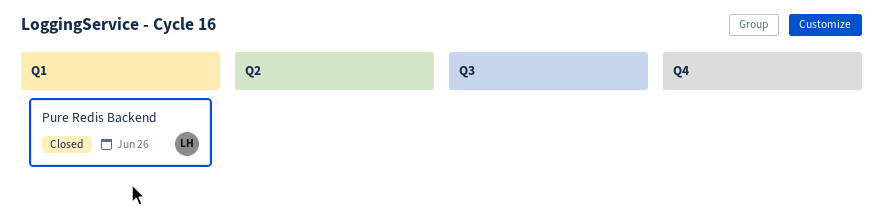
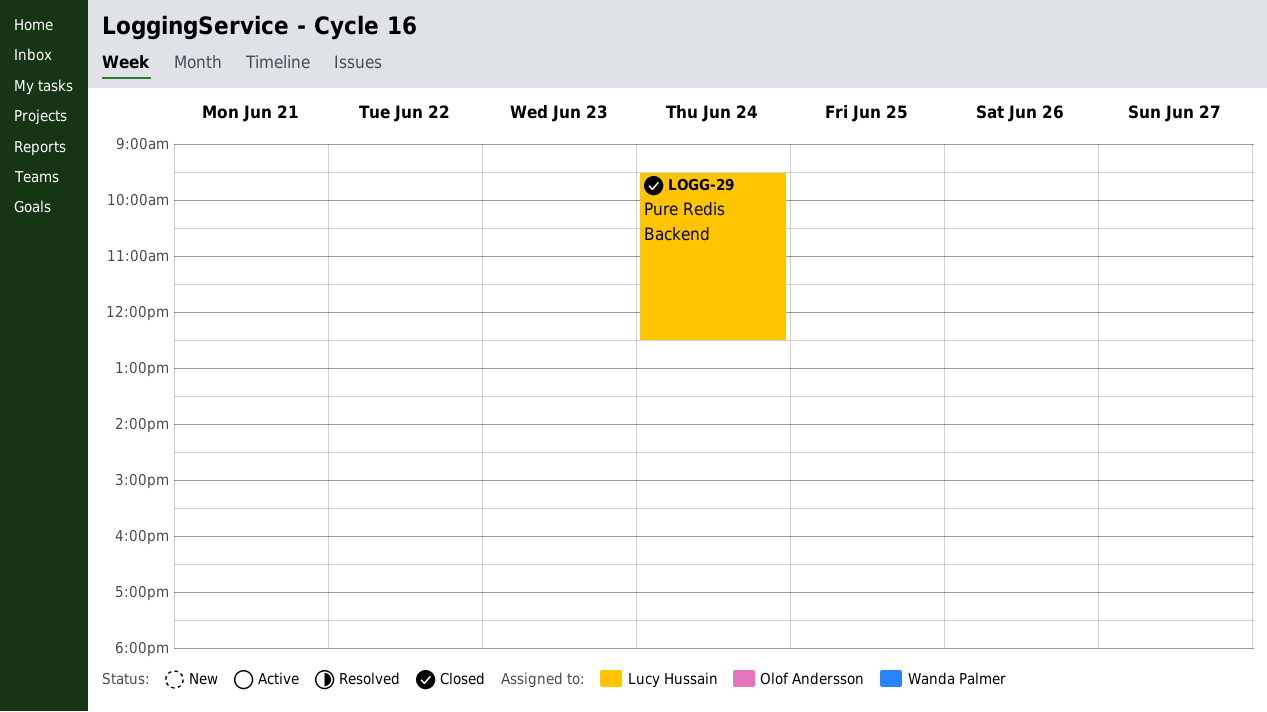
Pure Redis Backend, day: Jun 26 -> Jun 24

